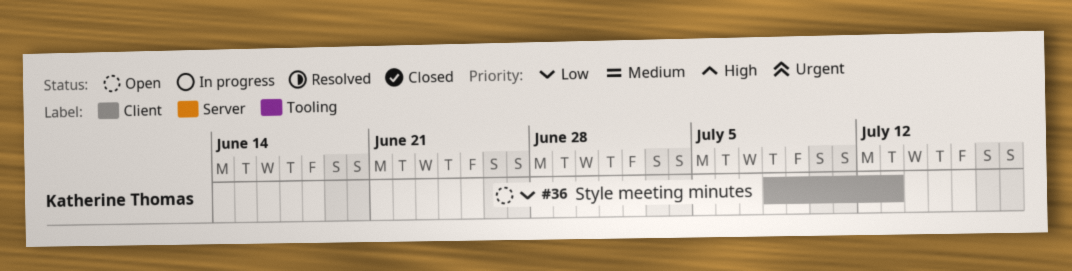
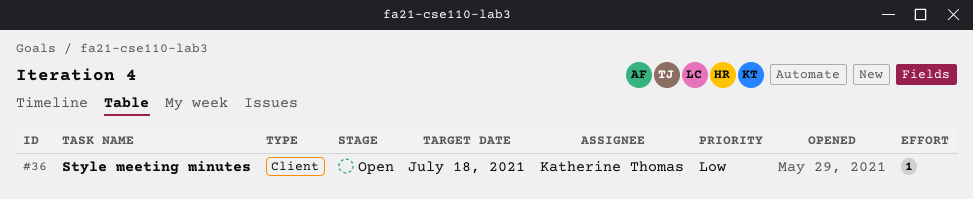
#36, due: Jul 13 -> Jul 18

